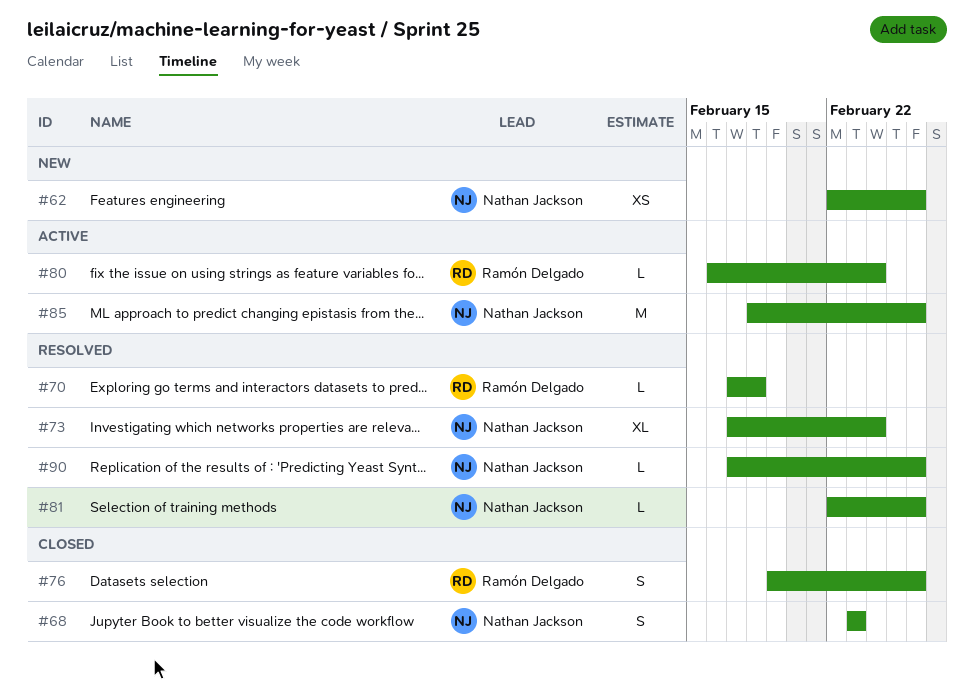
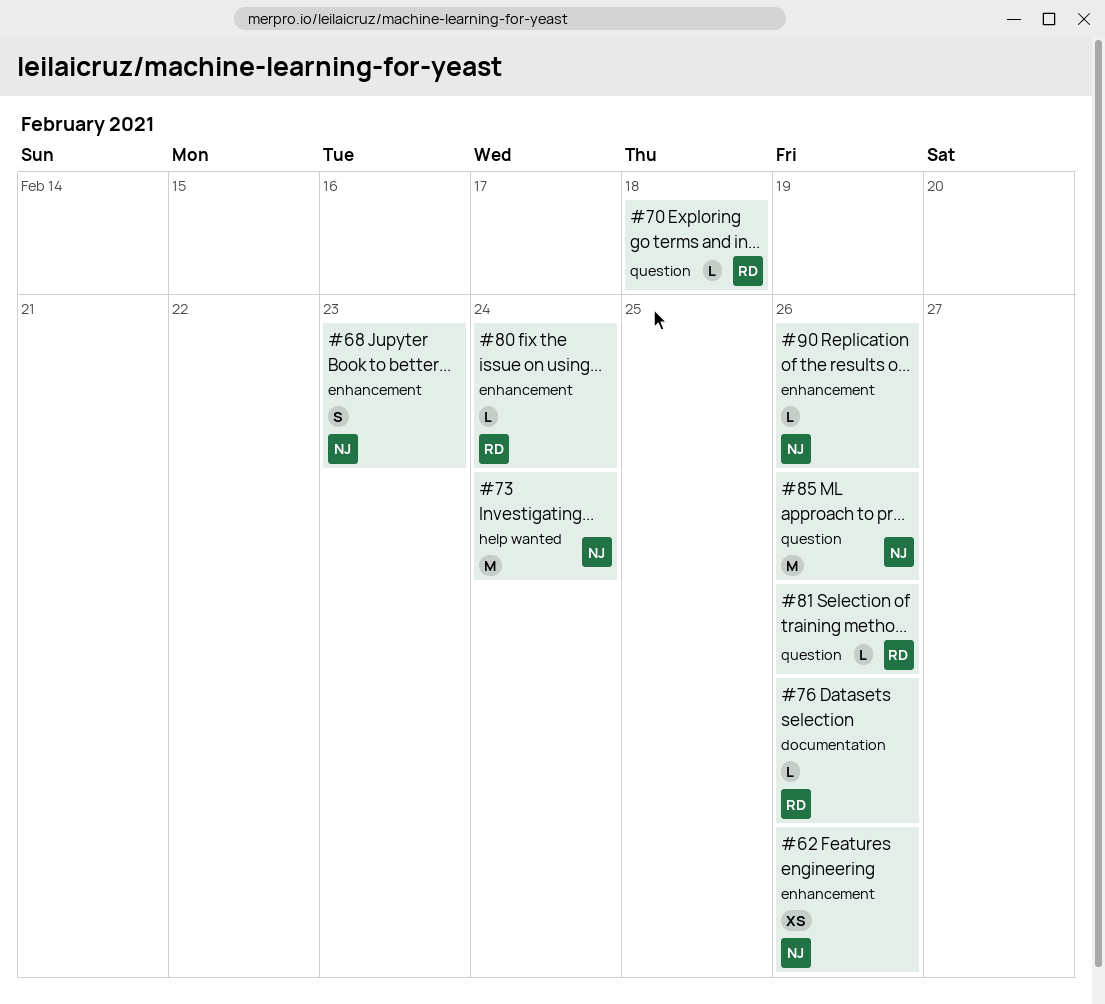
#73, estimate: XL -> M
#76, estimate: S -> L
#81, owner: Nathan Jackson -> Ramón Delgado

